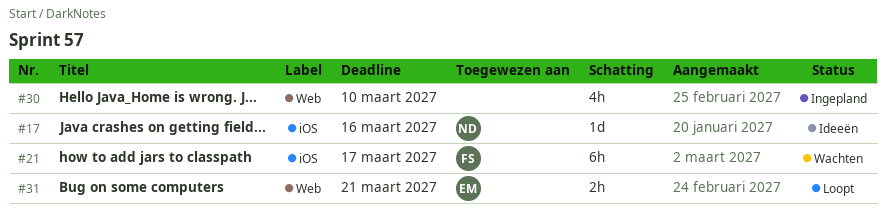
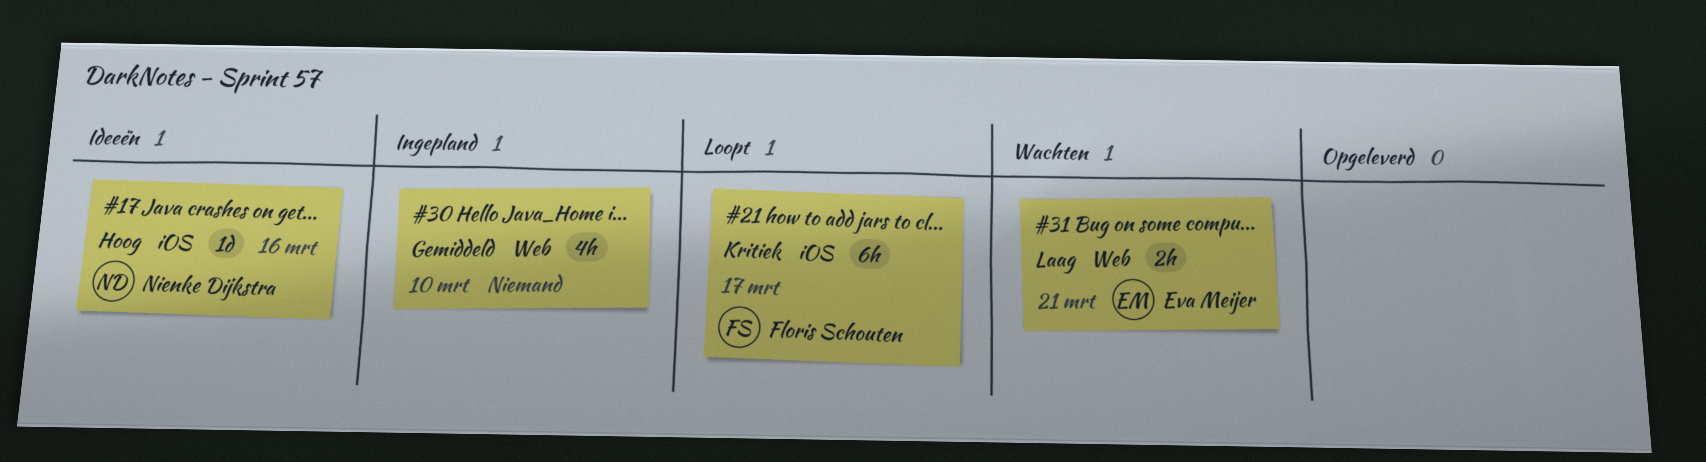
#21, status: Wachten -> Loopt
#31, status: Loopt -> Wachten

